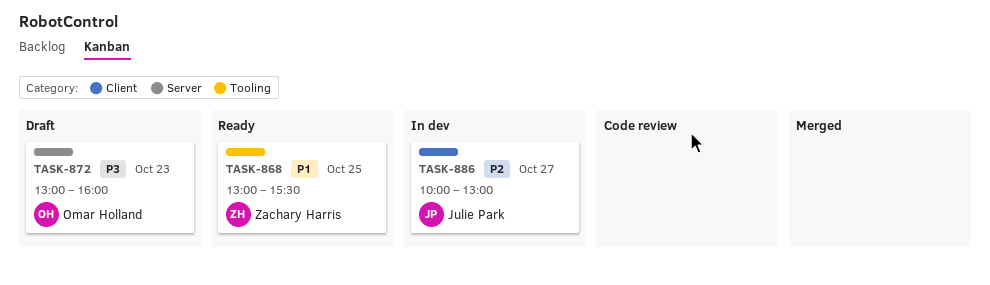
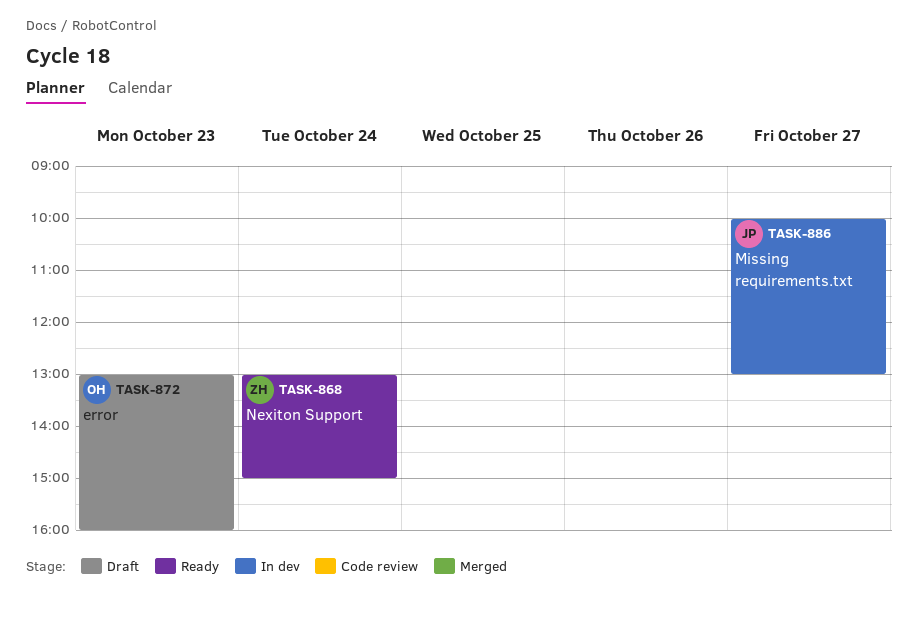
TASK-868, day: Oct 25 -> Oct 24
TASK-868, ends: 15:30 -> 15:00

